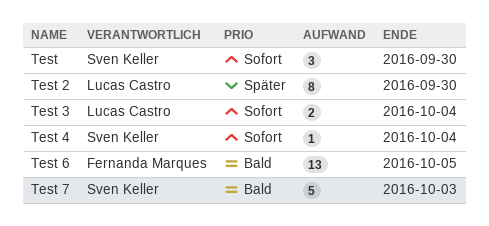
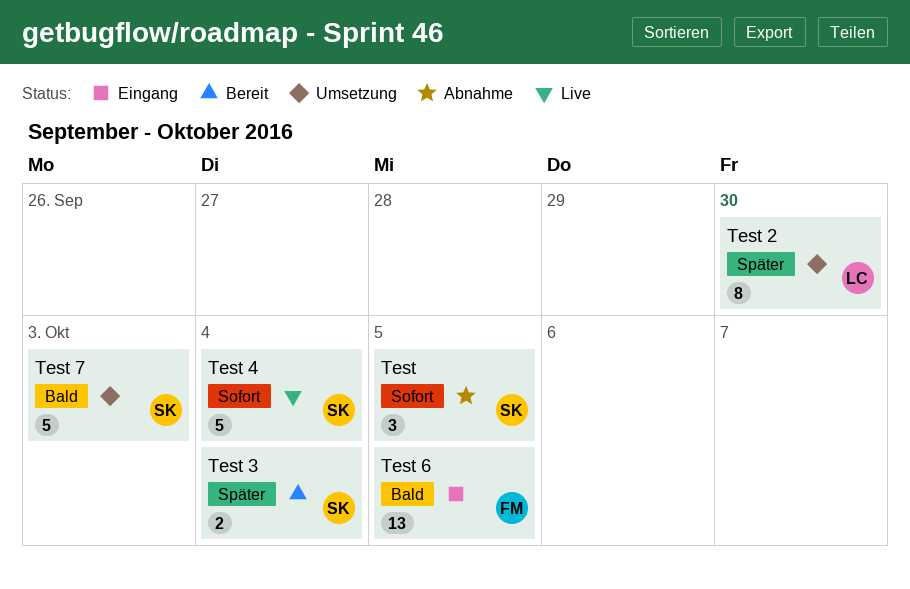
Test, due: Sep 30 -> Oct 5
Test 3, owner: Lucas Castro -> Sven Keller
Test 3, priority: Sofort -> Später
Test 4, estimate: 1 -> 5

